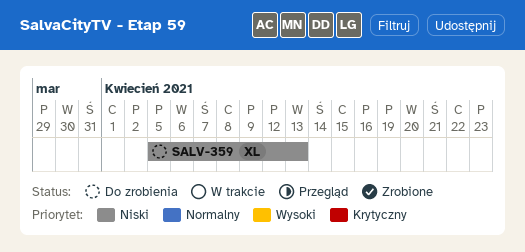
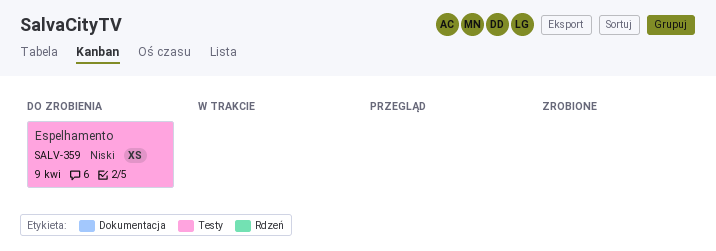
SALV-359, estimate: XL -> XS
SALV-359, due: Apr 13 -> Apr 9

